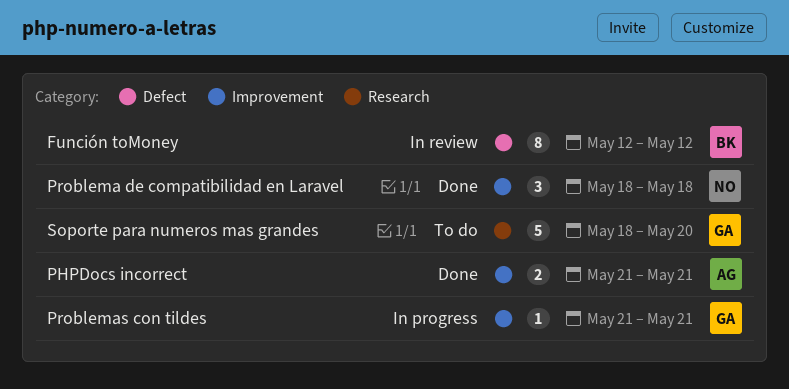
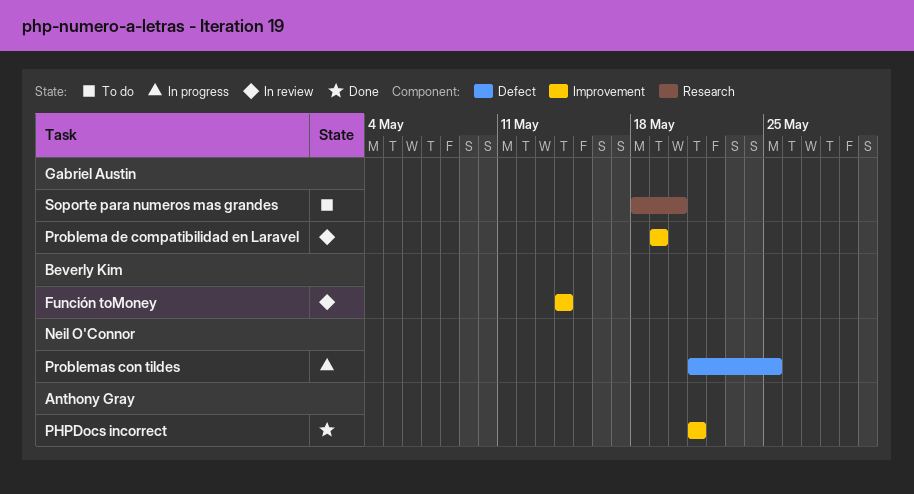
Función toMoney, label: Defect -> Improvement
Función toMoney, start: May 12 -> May 14
Función toMoney, due: May 12 -> May 14
Problema de compatibilidad en Laravel, status: Done -> In review
Problema de compatibilidad en Laravel, owner: Neil O'Connor -> Gabriel Austin
Problema de compatibilidad en Laravel, start: May 18 -> May 19
Problema de compatibilidad en Laravel, due: May 18 -> May 19
Problemas con tildes, owner: Gabriel Austin -> Neil O'Connor
Problemas con tildes, label: Improvement -> Defect
Problemas con tildes, due: May 21 -> May 25

